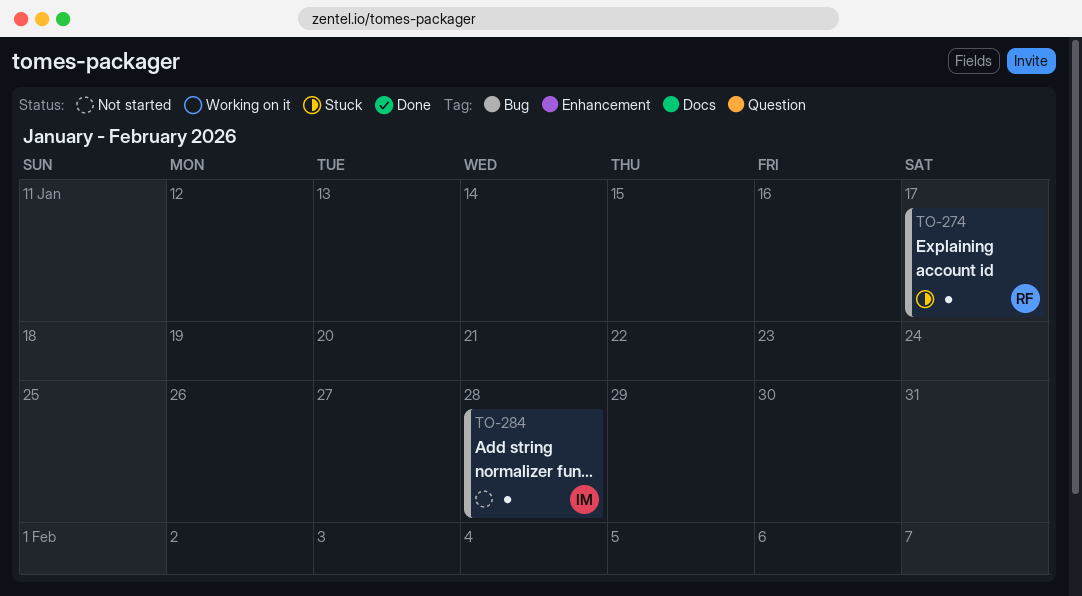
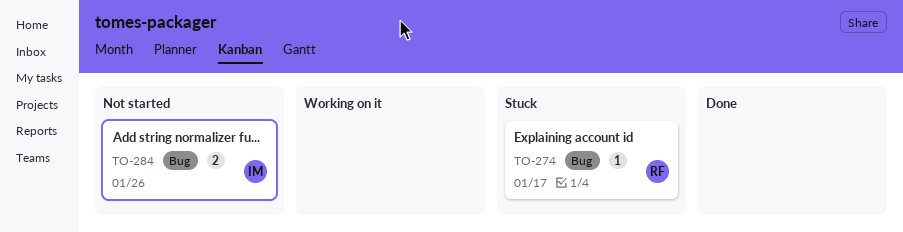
TO-284, estimate: 1 -> 2
TO-284, due: Jan 28 -> Jan 26

